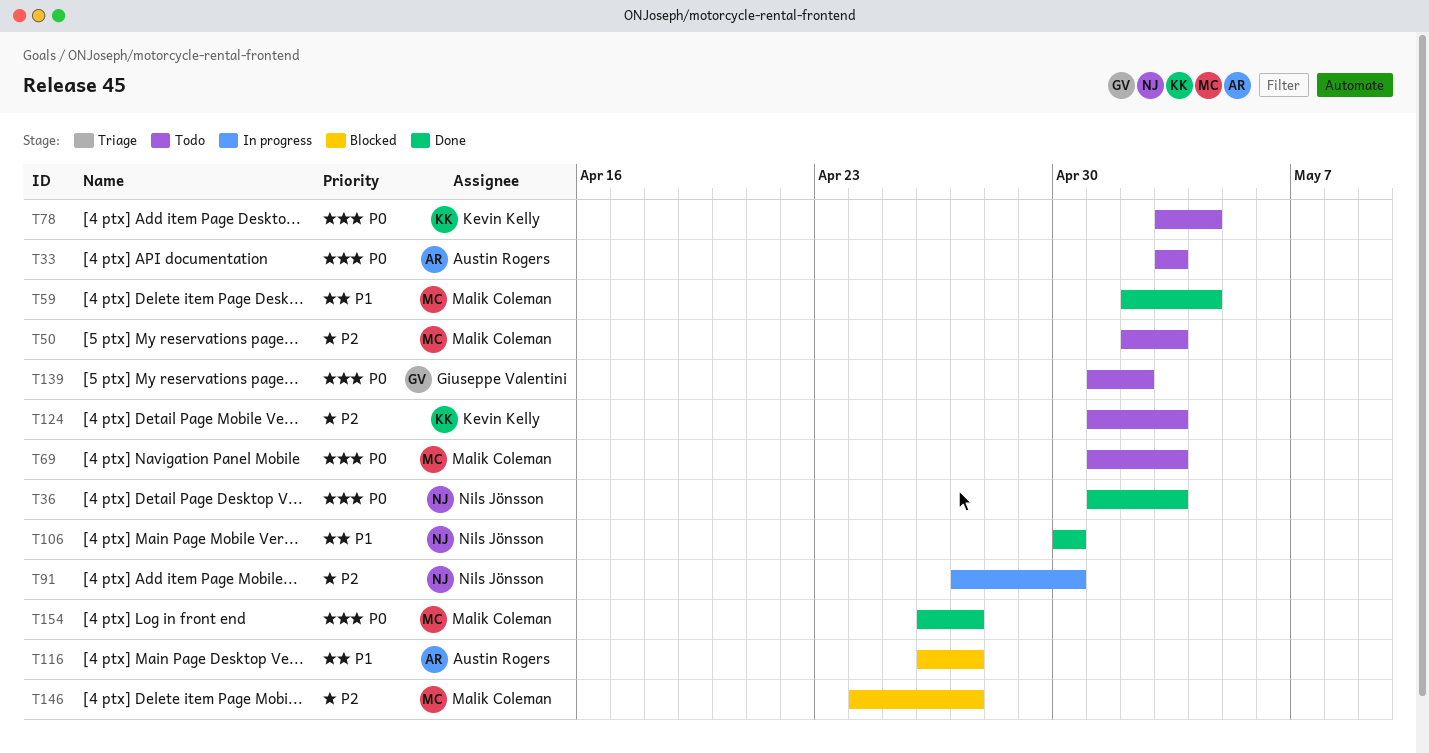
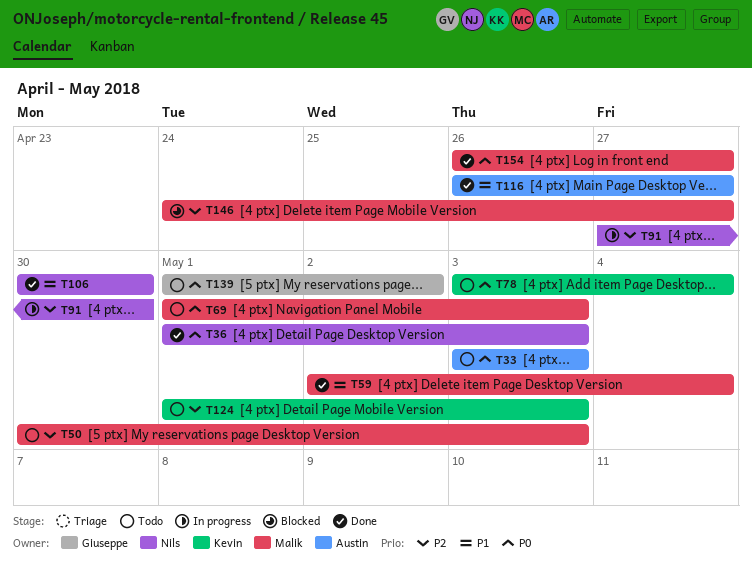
T50, start: May 2 -> Apr 30
T116, status: Blocked -> Done

